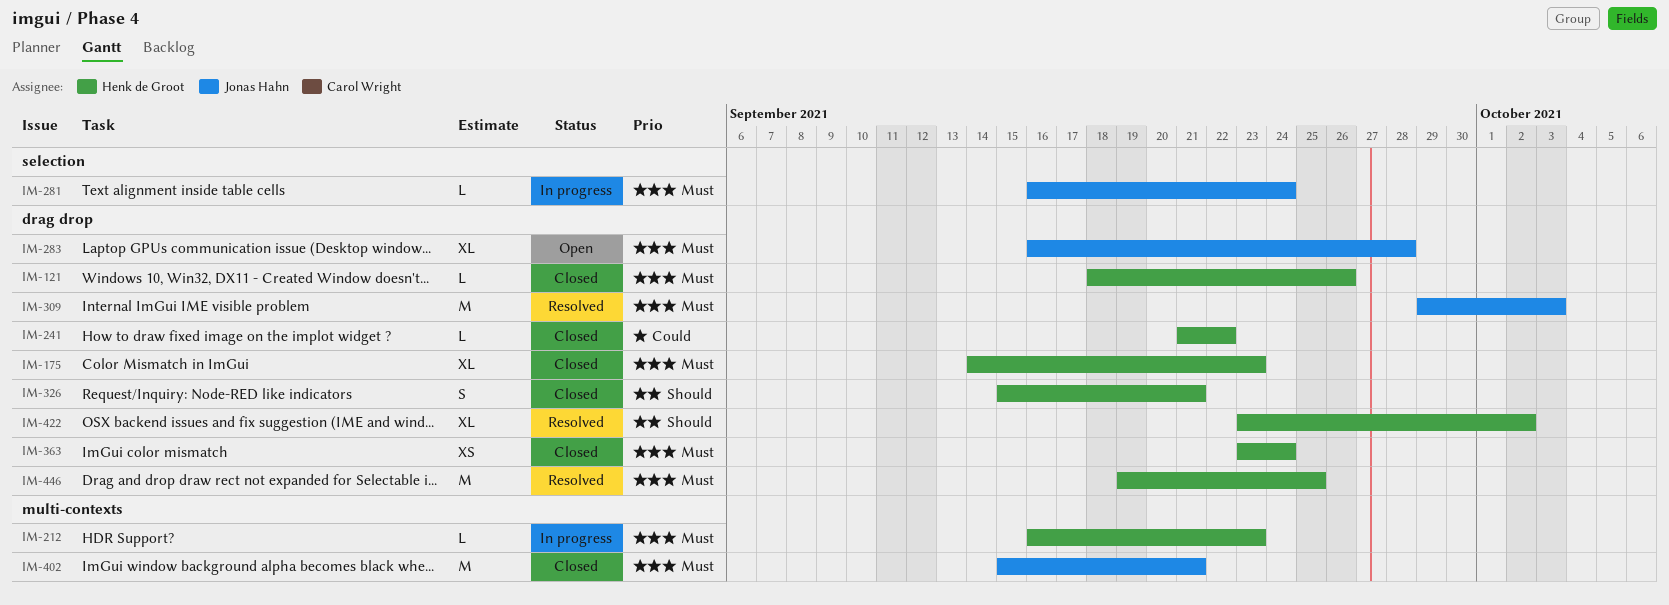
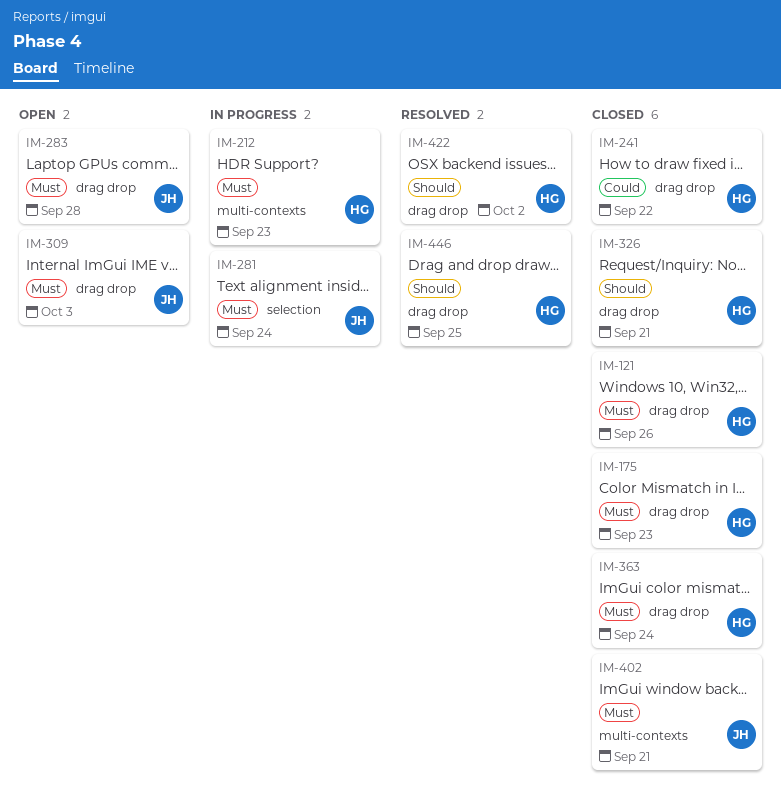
IM-309, status: Resolved -> Open
IM-446, priority: Must -> Should

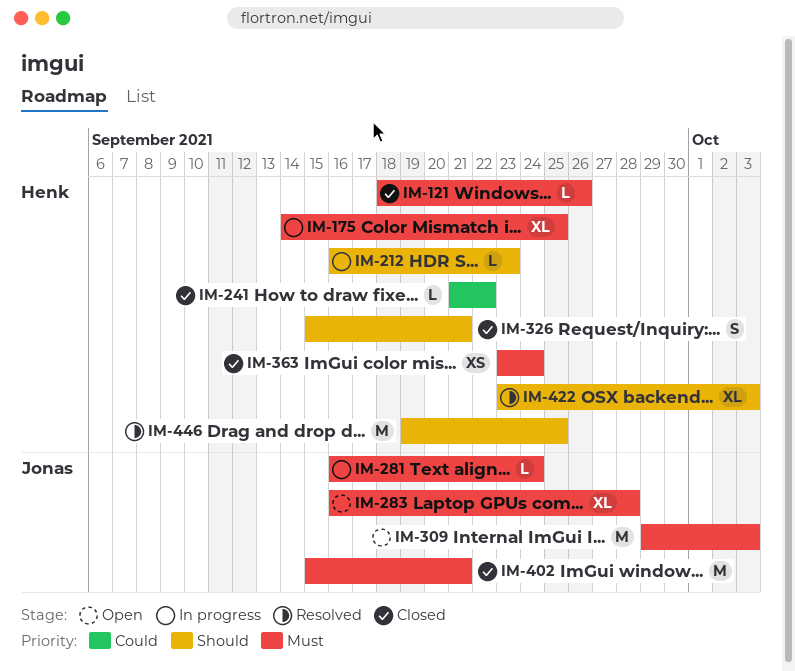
IM-175, status: Closed -> In progress
IM-175, due: Sep 23 -> Sep 25
IM-212, priority: Must -> Should
IM-422, due: Oct 2 -> Oct 3

